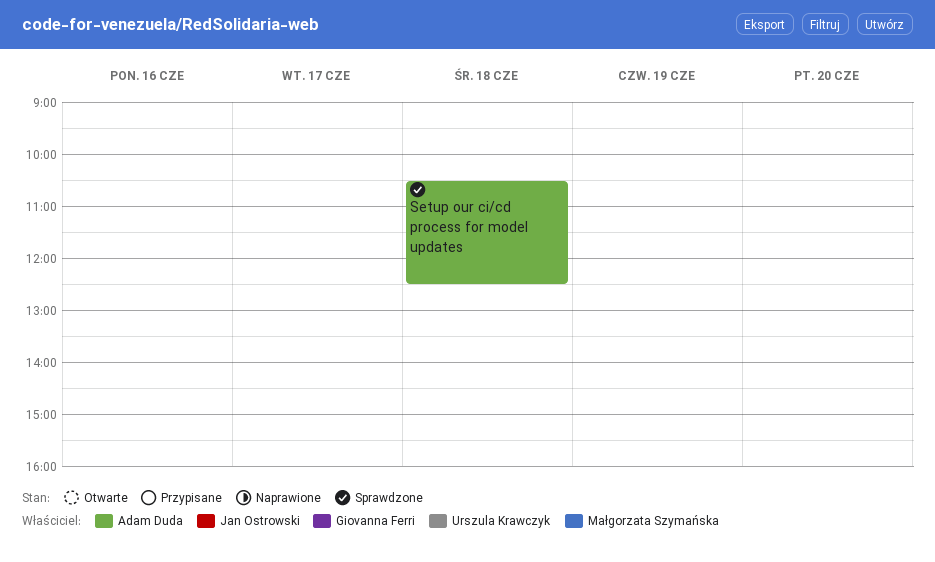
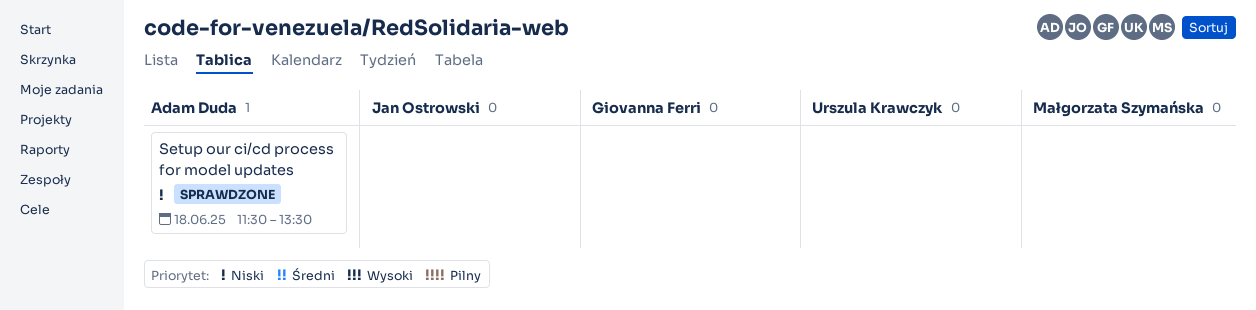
Setup our ci/cd process for model updates, begins: 10:30 -> 11:30
Setup our ci/cd process for model updates, ends: 12:30 -> 13:30

